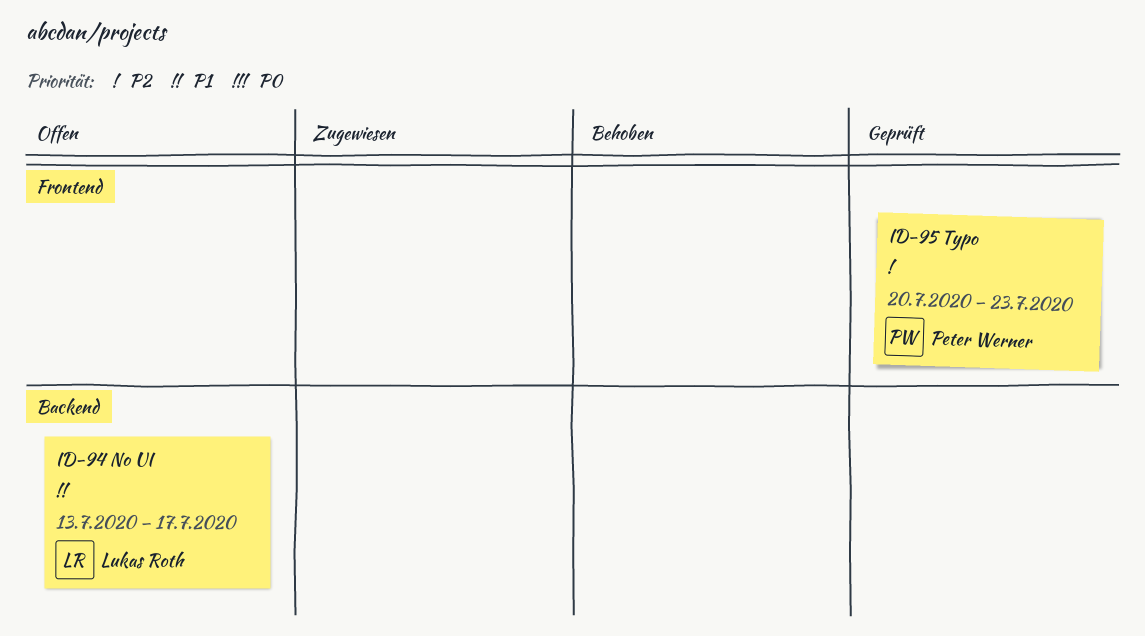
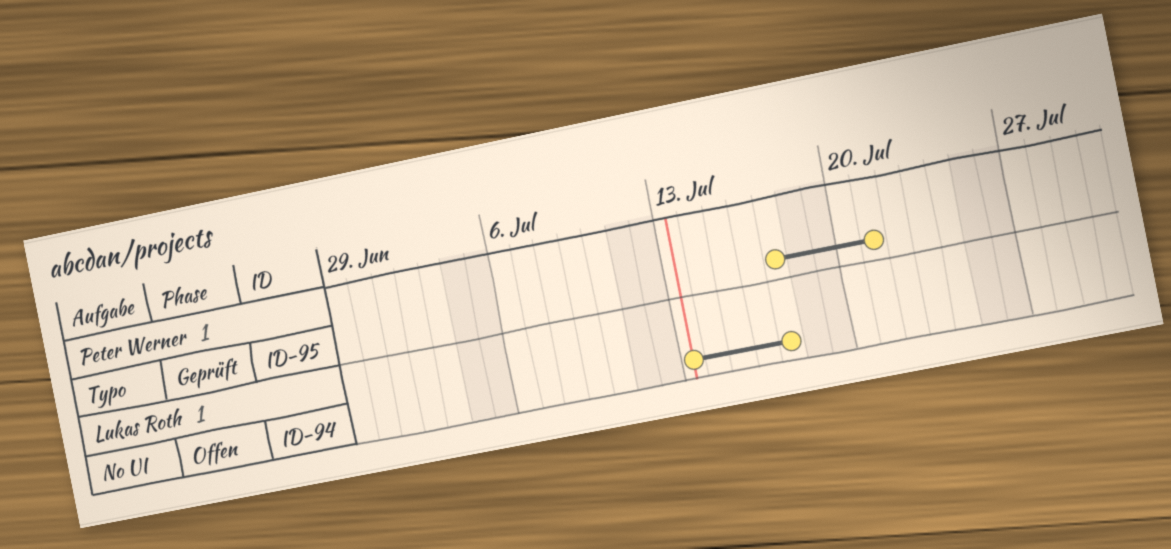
ID-95, start: Jul 20 -> Jul 17
ID-95, due: Jul 23 -> Jul 21

